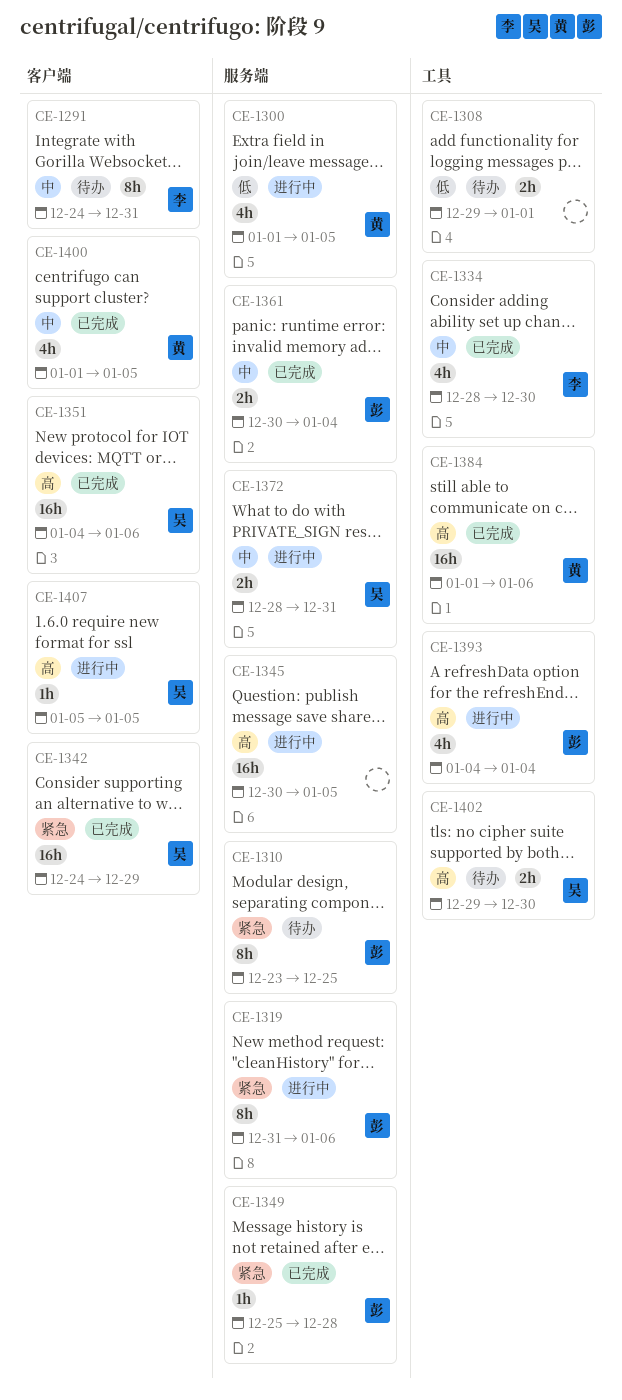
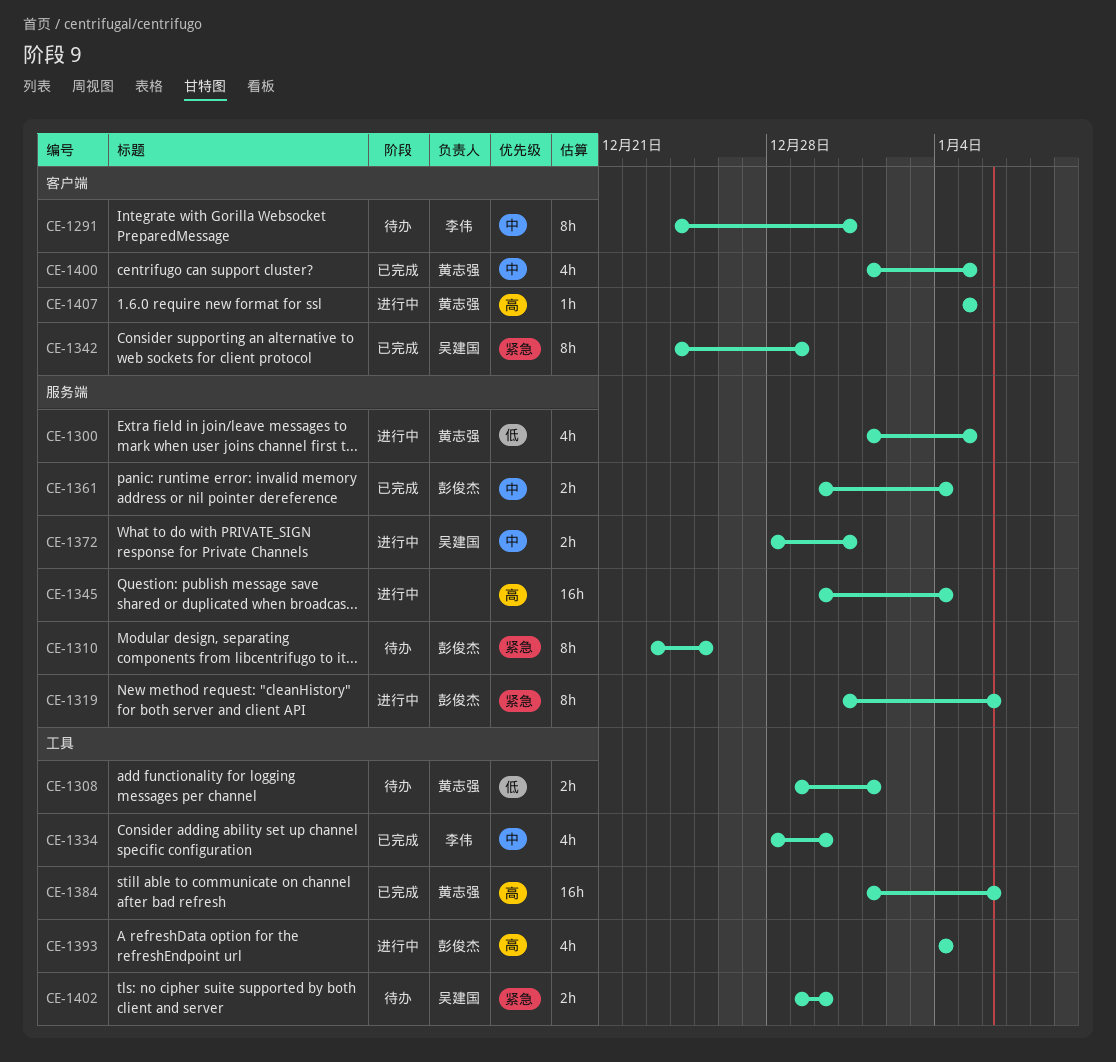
CE-1308, owner: none -> 黄志强
CE-1342, estimate: 16h -> 8h
CE-1345, due: Jan 5 -> Jan 4
CE-1349: present -> none
CE-1351: present -> none
CE-1402, priority: 高 -> 紧急
CE-1407, owner: 吴建国 -> 黄志强

